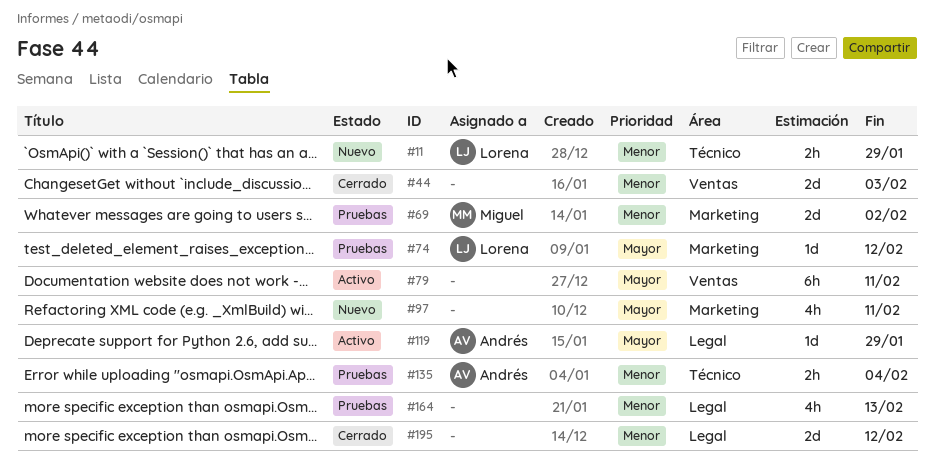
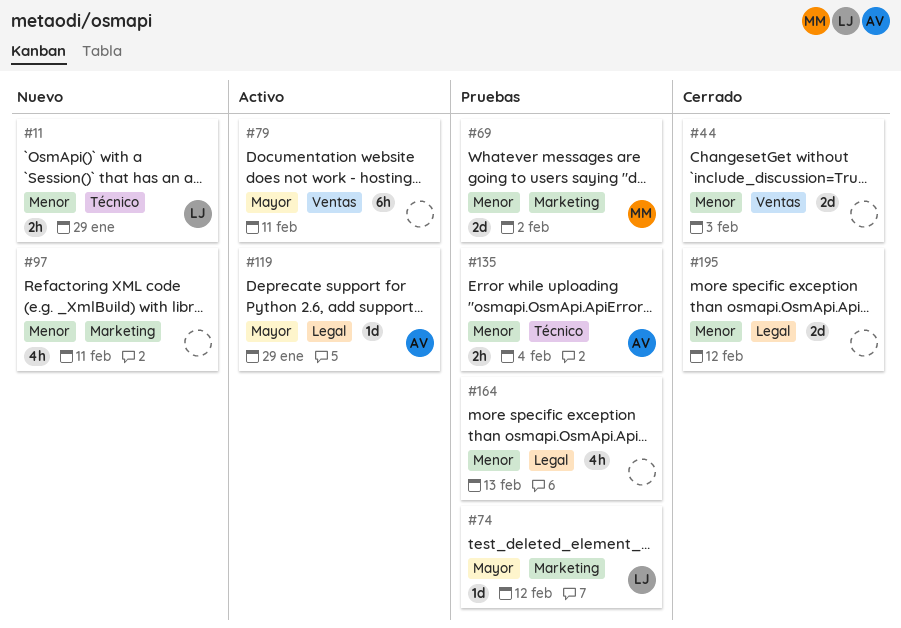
#97, priority: Mayor -> Menor

